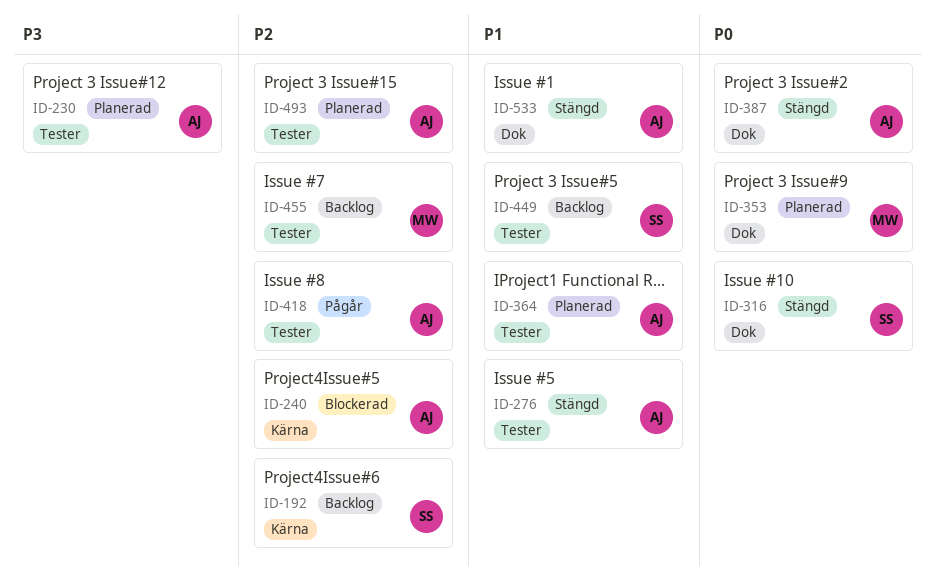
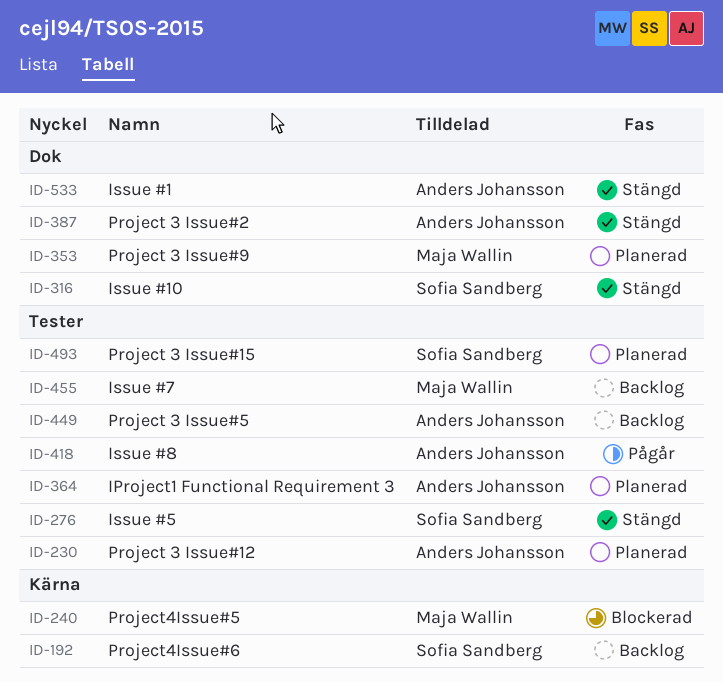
ID-240, owner: Anders Johansson -> Maja Wallin
ID-276, owner: Anders Johansson -> Sofia Sandberg
ID-449, owner: Sofia Sandberg -> Anders Johansson
ID-493, owner: Anders Johansson -> Sofia Sandberg

